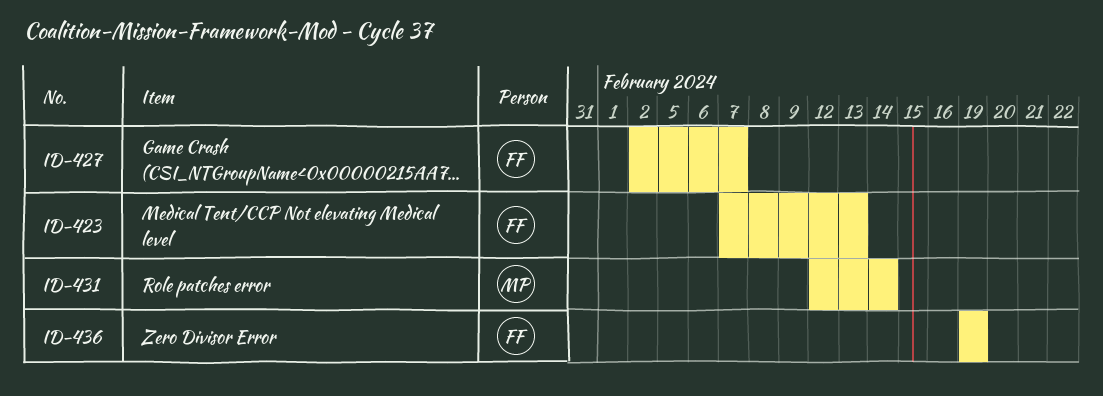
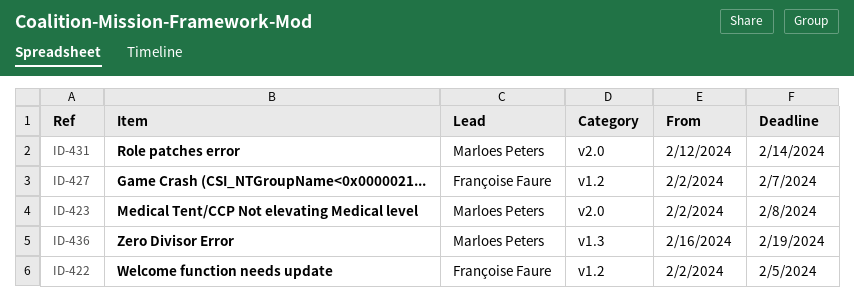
ID-422: none -> present
ID-423, owner: Françoise Faure -> Marloes Peters
ID-423, start: Feb 7 -> Feb 2
ID-423, due: Feb 13 -> Feb 8
ID-436, owner: Françoise Faure -> Marloes Peters
ID-436, start: Feb 19 -> Feb 16

